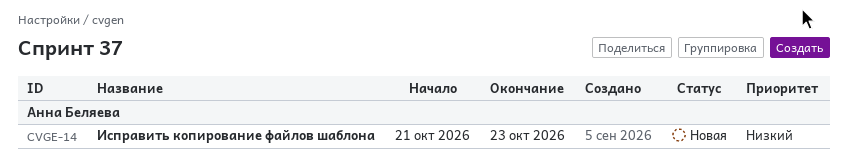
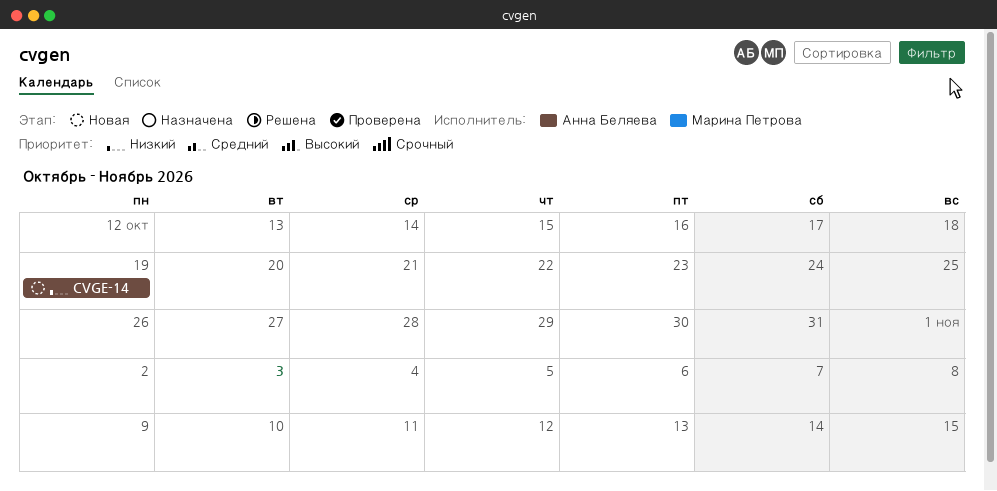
CVGE-14, start: Oct 21 -> Oct 19
CVGE-14, due: Oct 23 -> Oct 19

